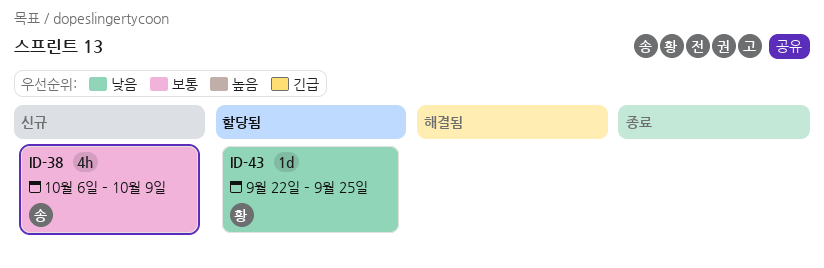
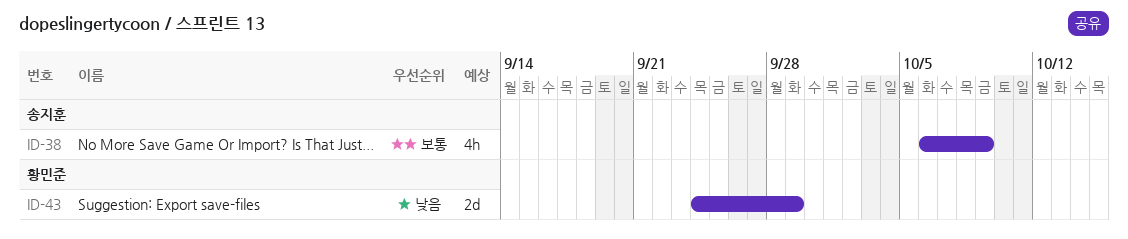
ID-43, estimate: 1d -> 2d
ID-43, start: Sep 22 -> Sep 24
ID-43, due: Sep 25 -> Sep 29

